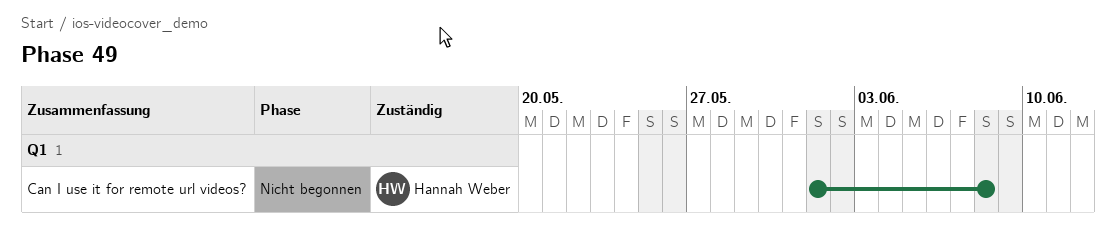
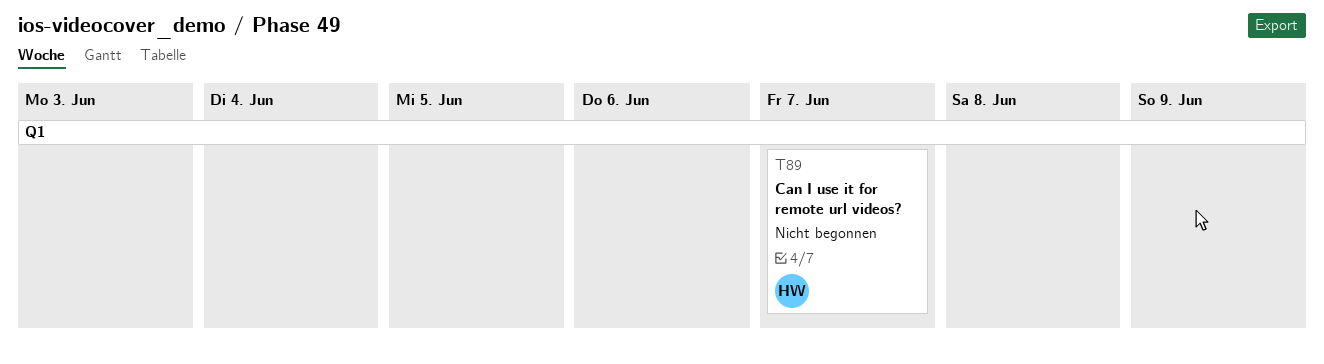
Can I use it for remote url videos?, due: Jun 8 -> Jun 7

